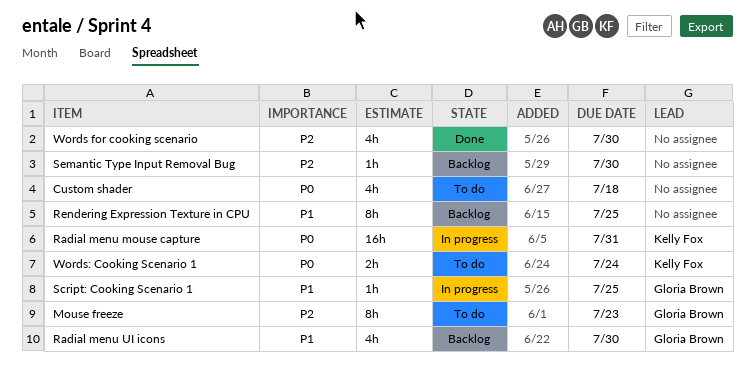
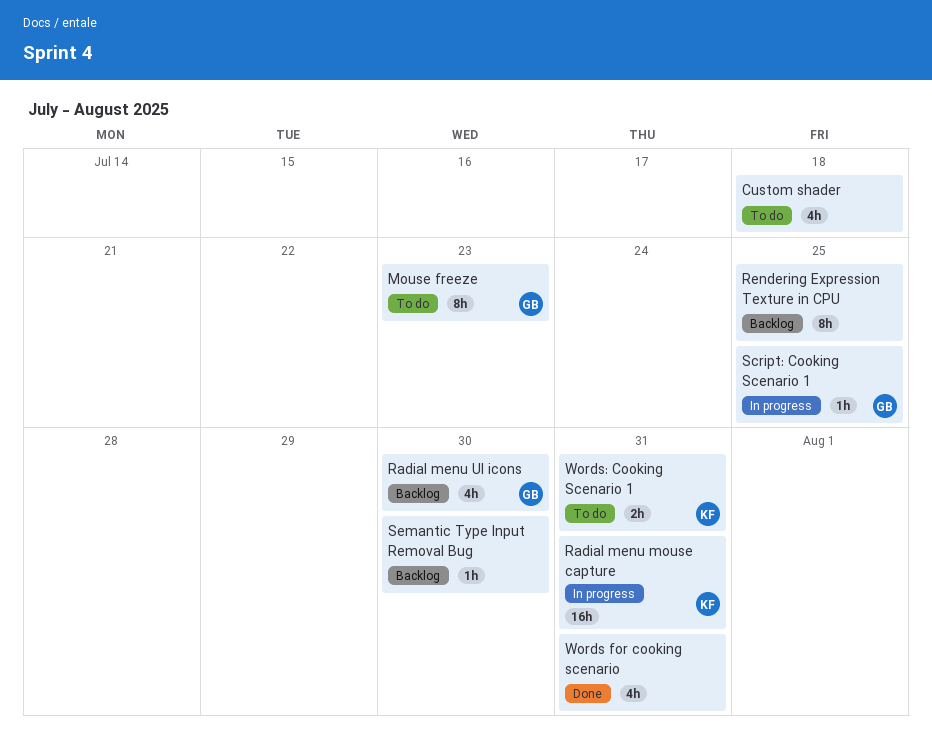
Words for cooking scenario, due: Jul 30 -> Jul 31
Words: Cooking Scenario 1, due: Jul 24 -> Jul 31

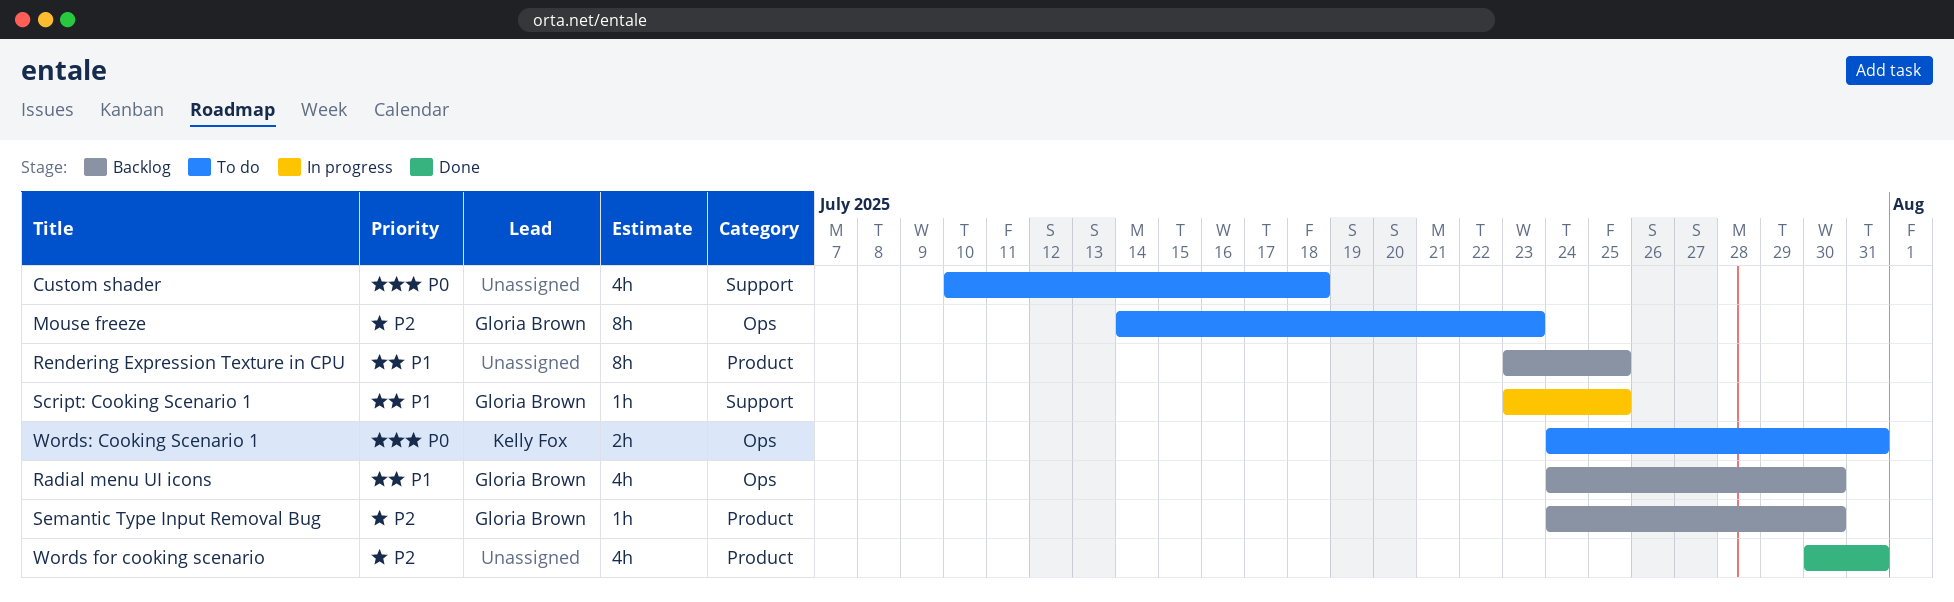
Radial menu mouse capture: present -> none
Semantic Type Input Removal Bug, owner: none -> Gloria Brown

